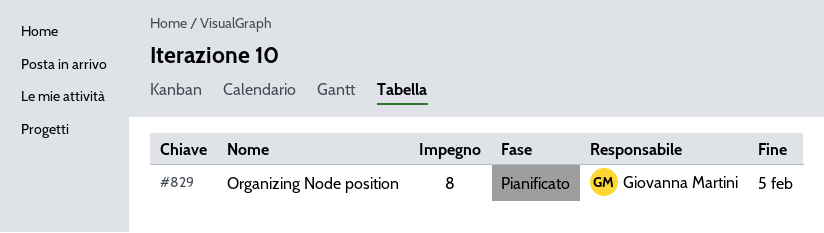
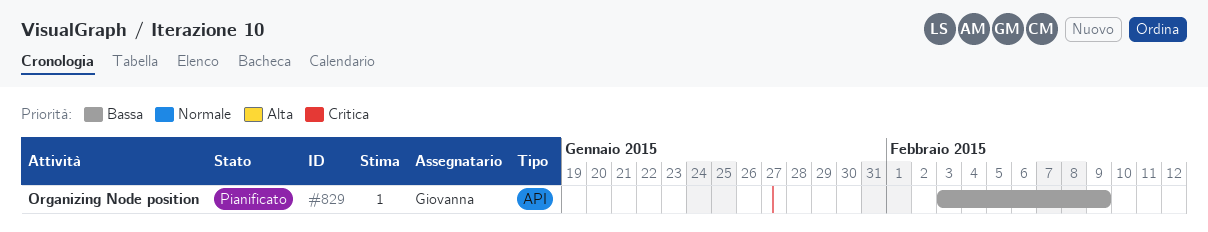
#829, estimate: 8 -> 1
#829, due: Feb 5 -> Feb 9

